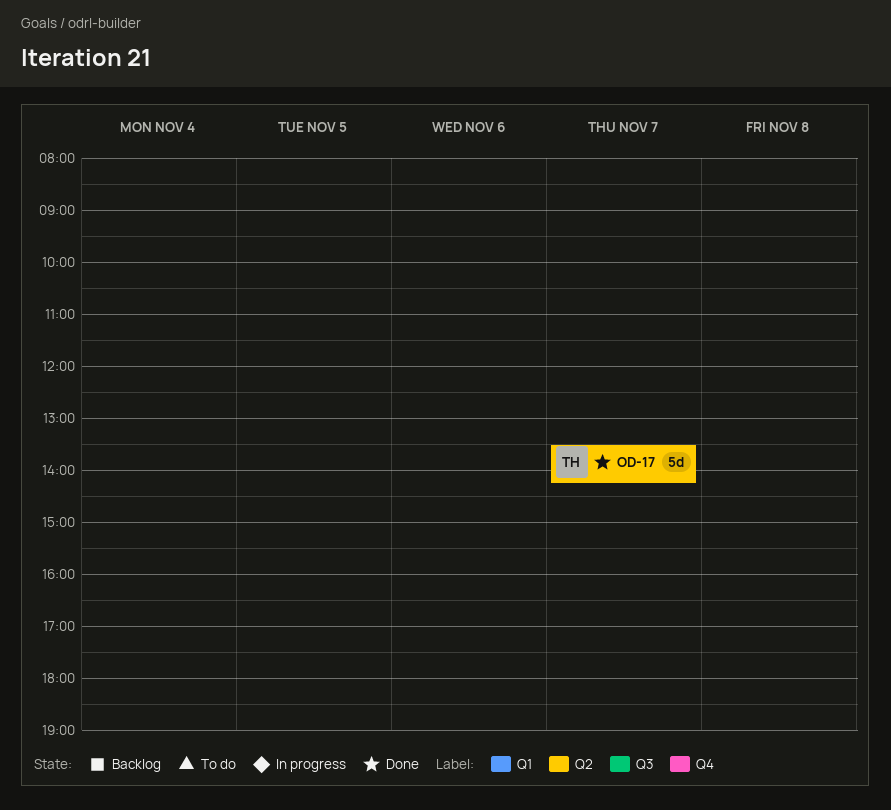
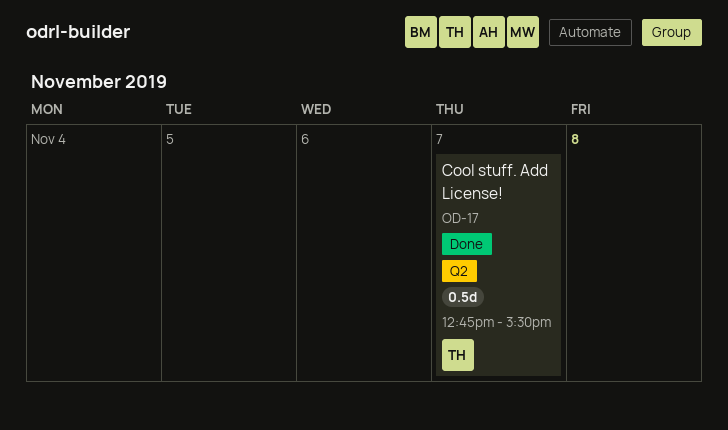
OD-17, estimate: 5d -> 0.5d
OD-17, begins: 13:30 -> 12:45
OD-17, ends: 14:15 -> 15:30

